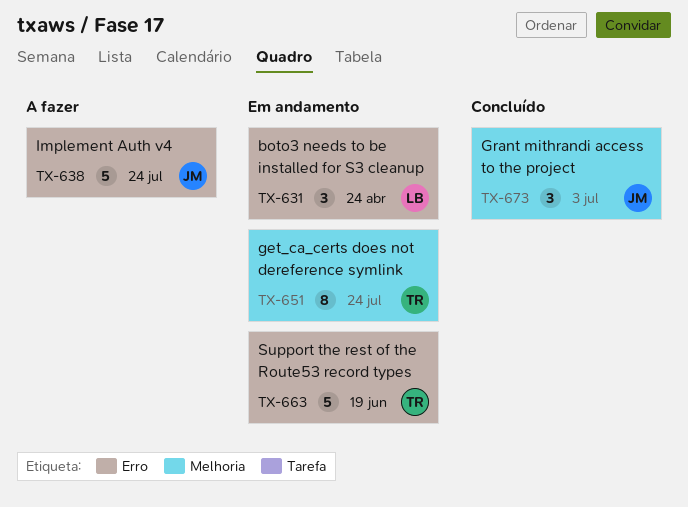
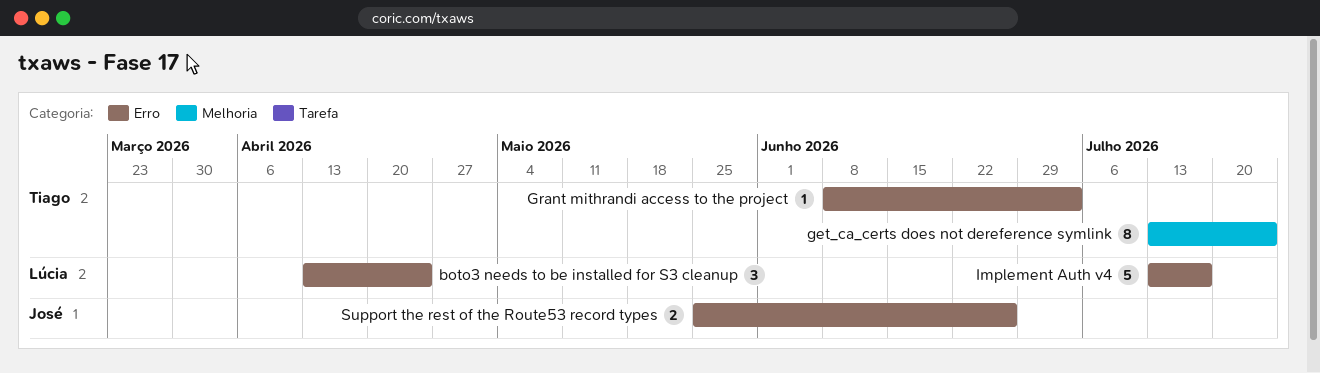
Grant mithrandi access to the project, owner: José -> Tiago
Grant mithrandi access to the project, label: Melhoria -> Erro
Grant mithrandi access to the project, estimate: 3 -> 1
Implement Auth v4, owner: José -> Lúcia
Implement Auth v4, due: Jul 24 -> Jul 17
Support the rest of the Route53 record types, owner: Tiago -> José
Support the rest of the Route53 record types, estimate: 5 -> 2
Support the rest of the Route53 record types, due: Jun 19 -> Jun 26

